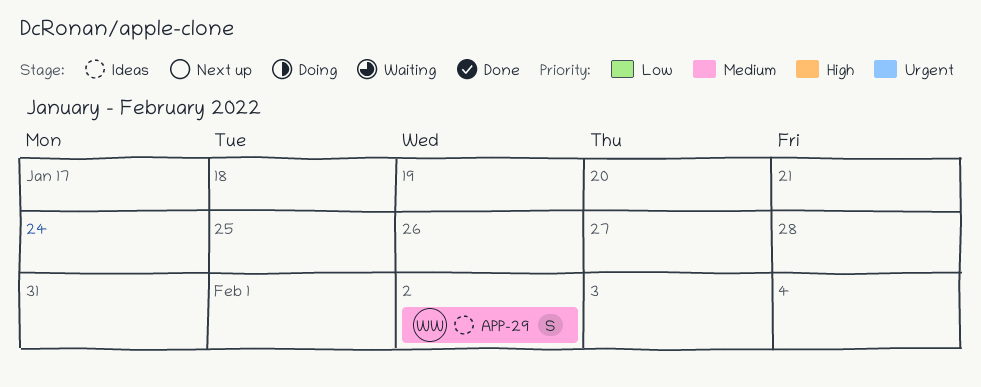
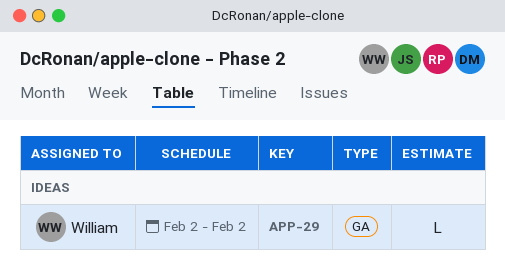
APP-29, estimate: S -> L

